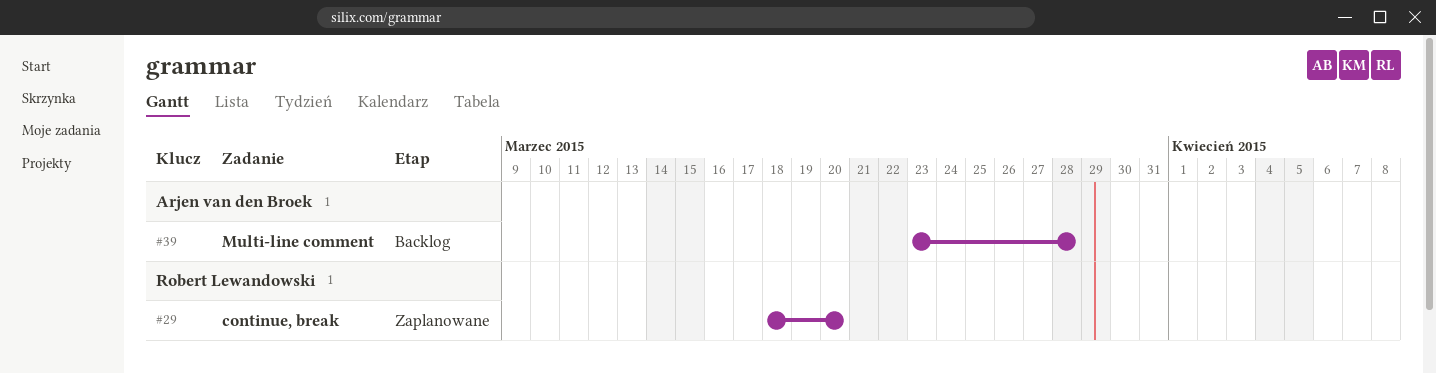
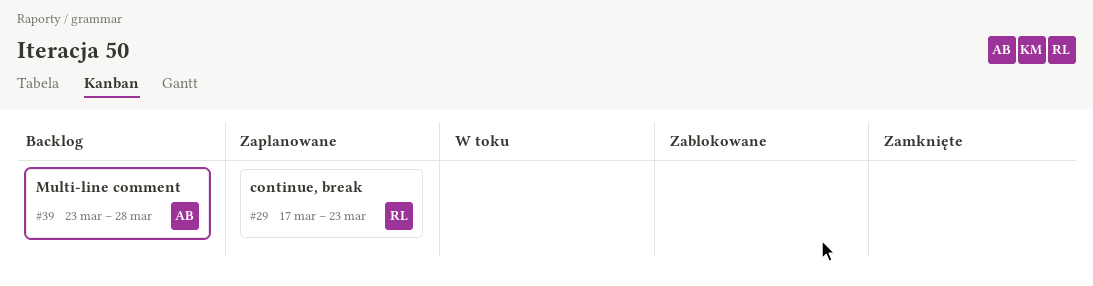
#29, start: Mar 18 -> Mar 17
#29, due: Mar 20 -> Mar 23

